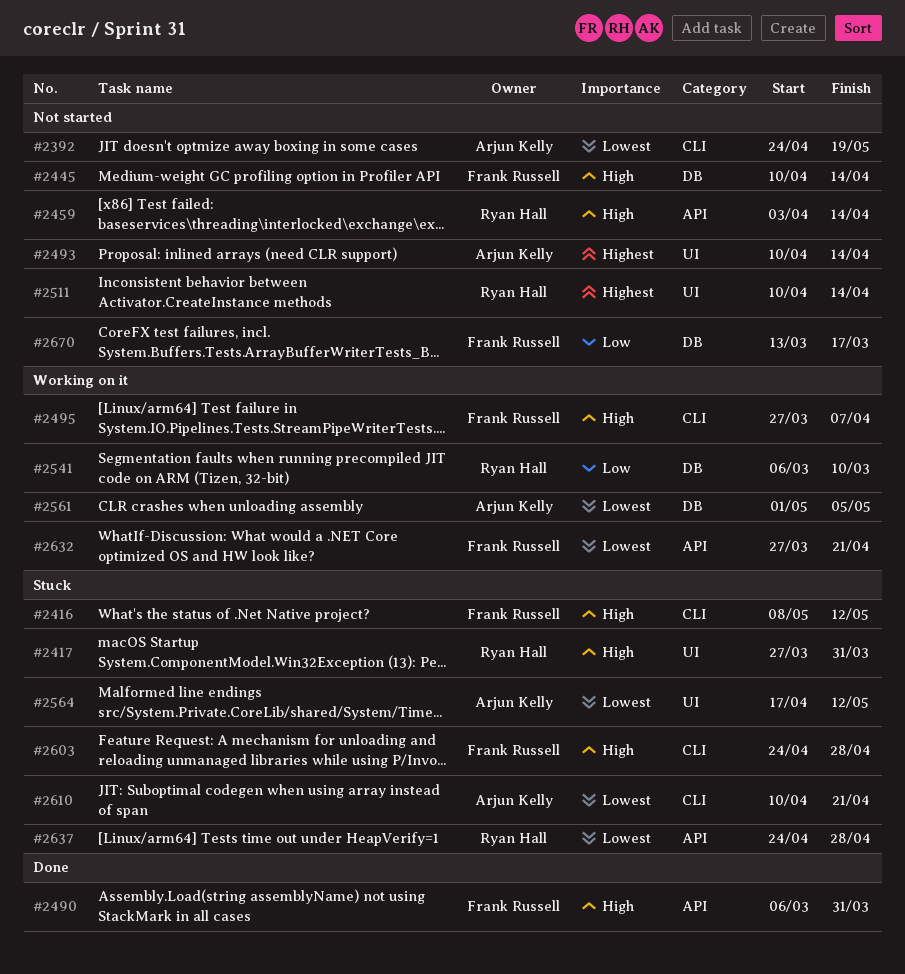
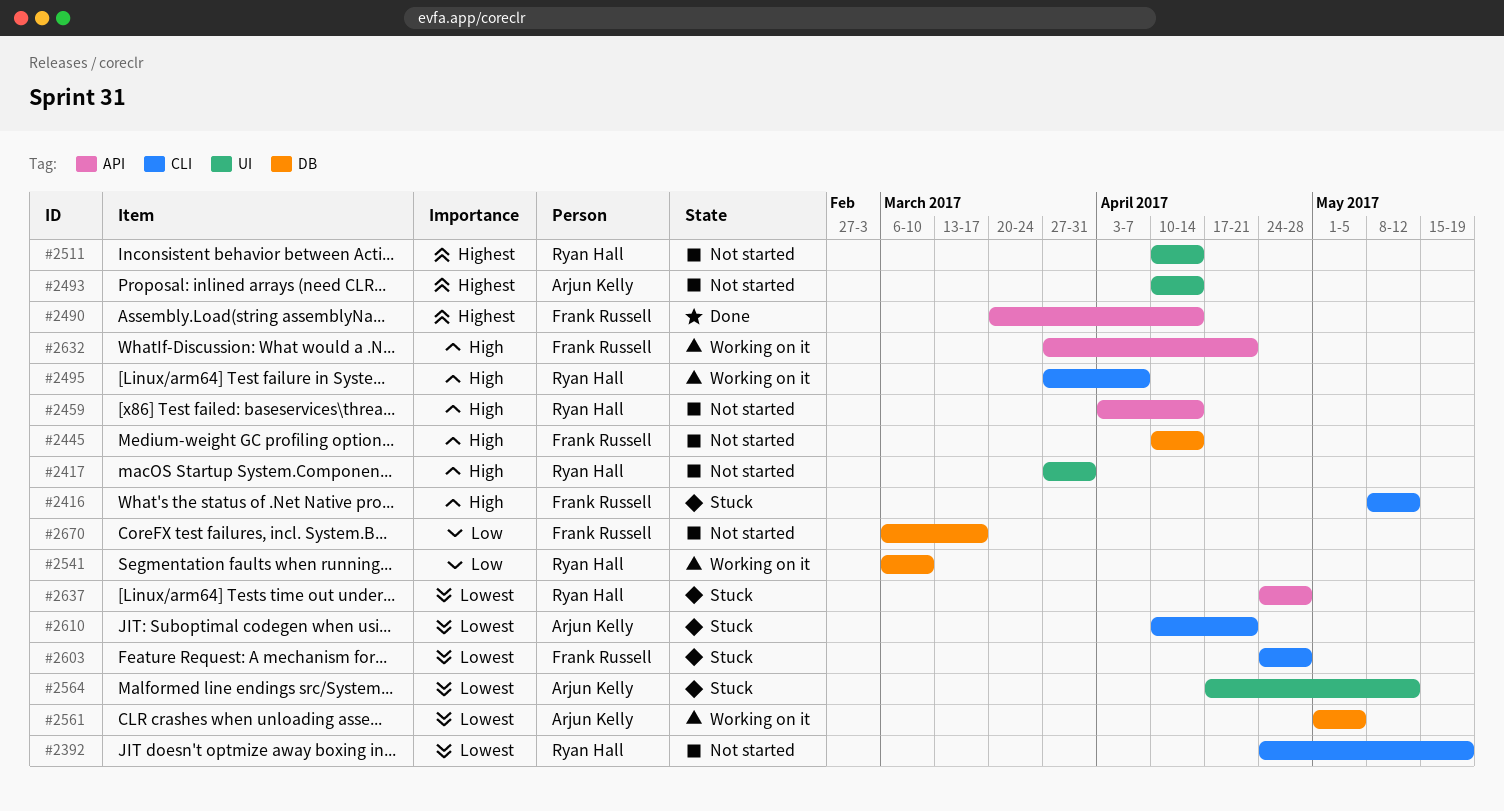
#2392, owner: Arjun Kelly -> Ryan Hall
#2417, status: Stuck -> Not started
#2490, priority: High -> Highest
#2490, start: Mar 6 -> Mar 20
#2490, due: Mar 31 -> Apr 14
#2495, owner: Frank Russell -> Ryan Hall
#2603, priority: High -> Lowest
#2632, priority: Lowest -> High
#2670, start: Mar 13 -> Mar 6

